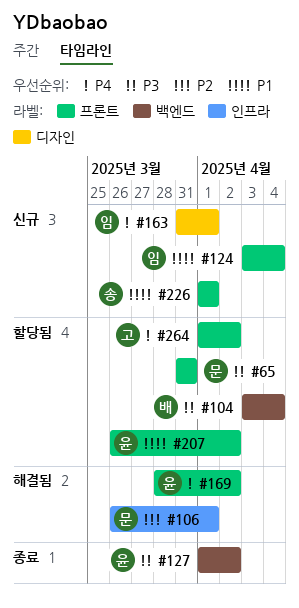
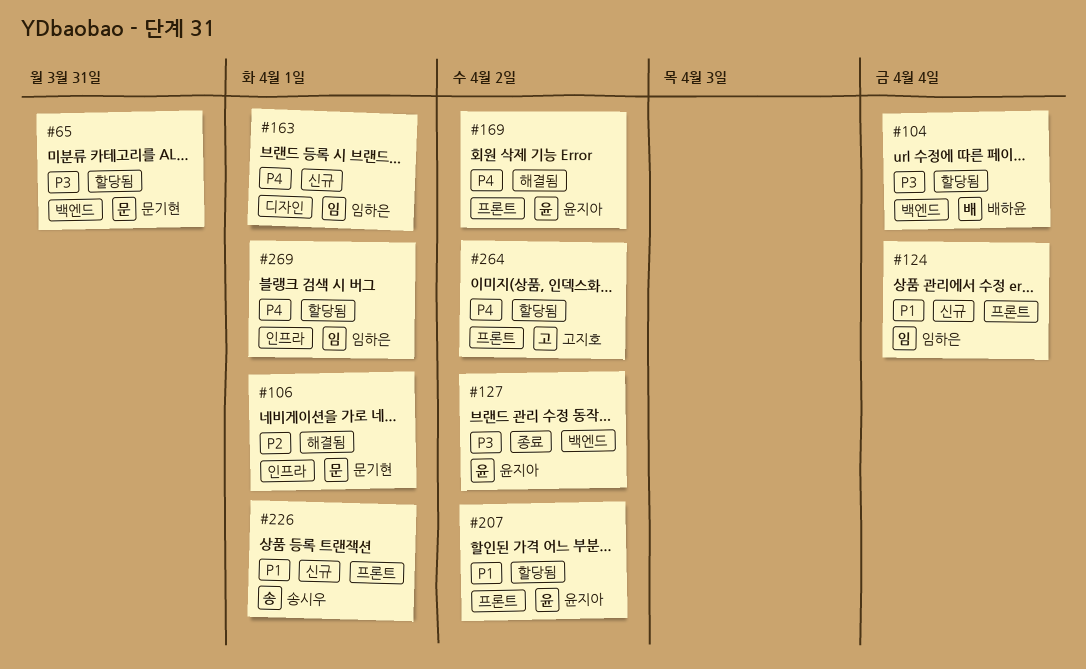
#65, label: 프론트 -> 백엔드
#269: none -> present

